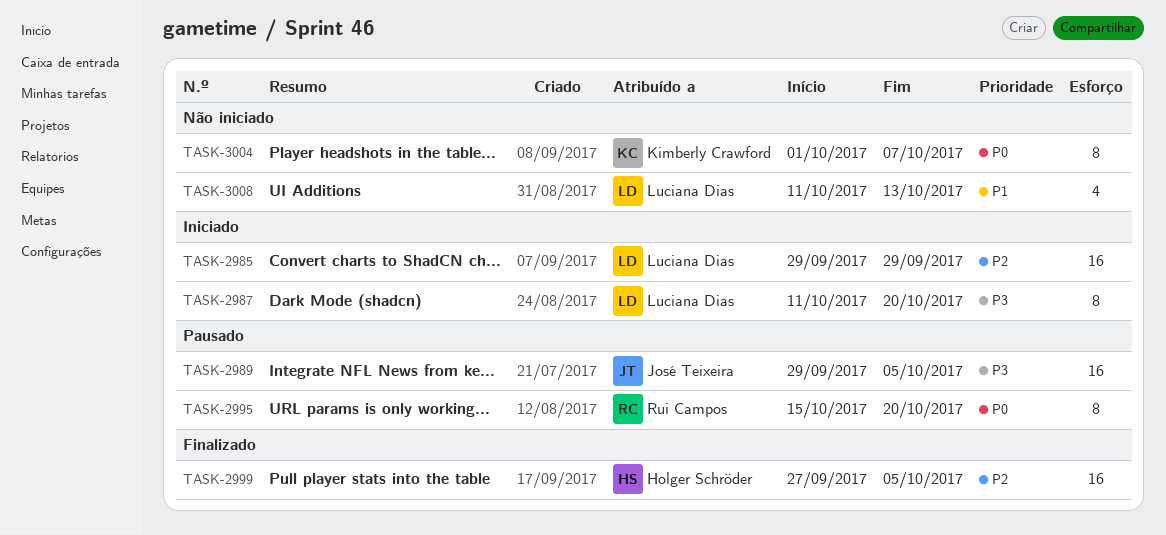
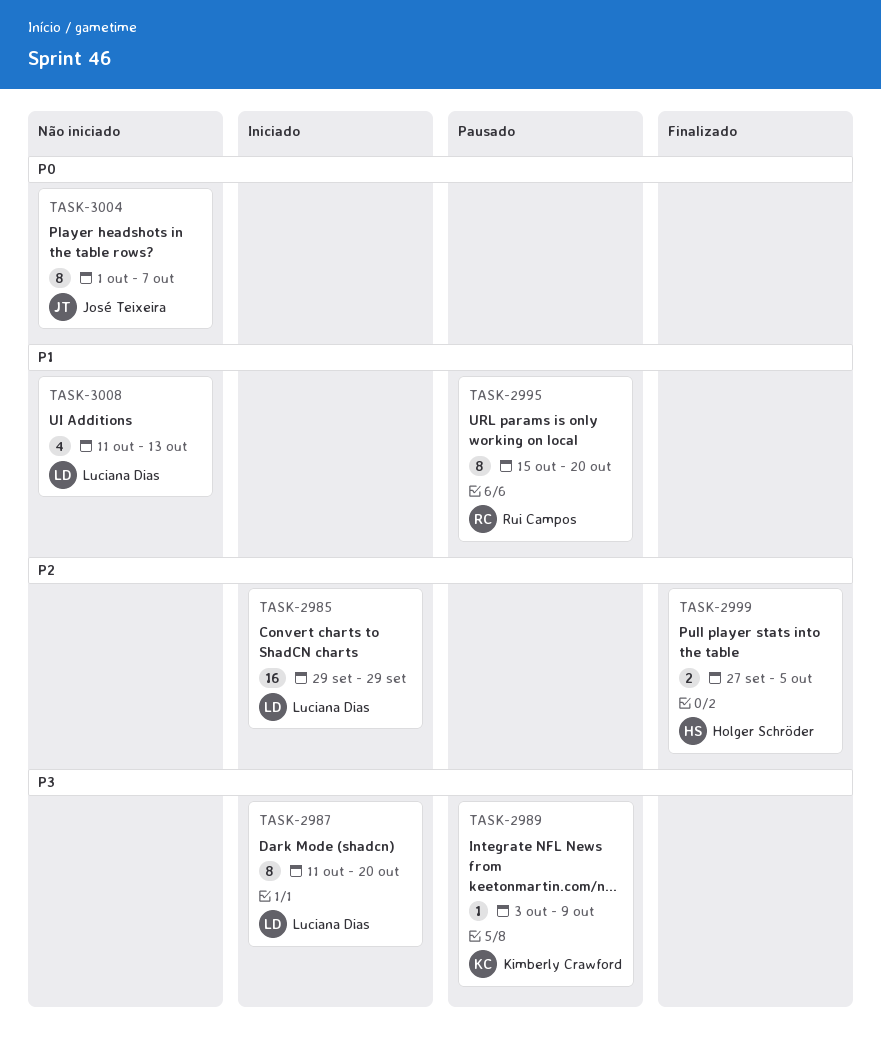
TASK-2989, owner: José Teixeira -> Kimberly Crawford
TASK-2989, estimate: 16 -> 1
TASK-2989, start: Sep 29 -> Oct 3
TASK-2989, due: Oct 5 -> Oct 9
TASK-2995, priority: P0 -> P1
TASK-2999, estimate: 16 -> 2
TASK-3004, owner: Kimberly Crawford -> José Teixeira

